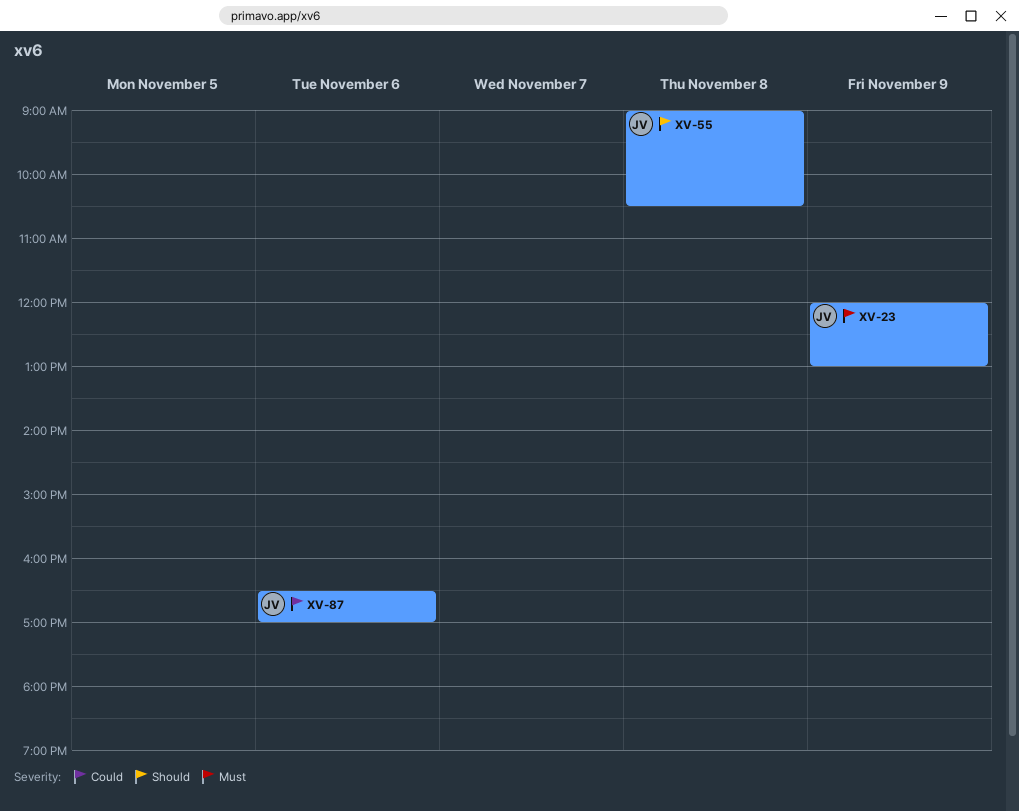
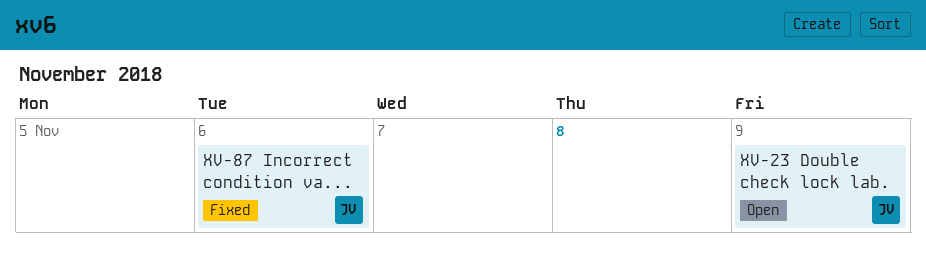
XV-55: present -> none

